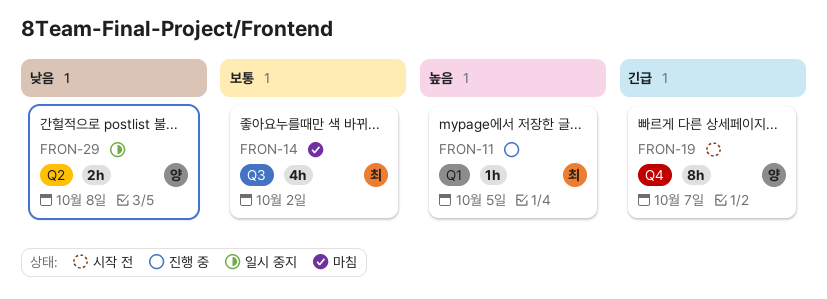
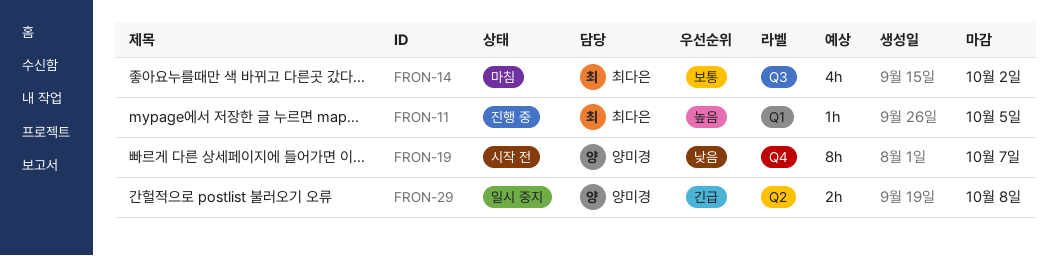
FRON-19, priority: 긴급 -> 낮음
FRON-29, priority: 낮음 -> 긴급

